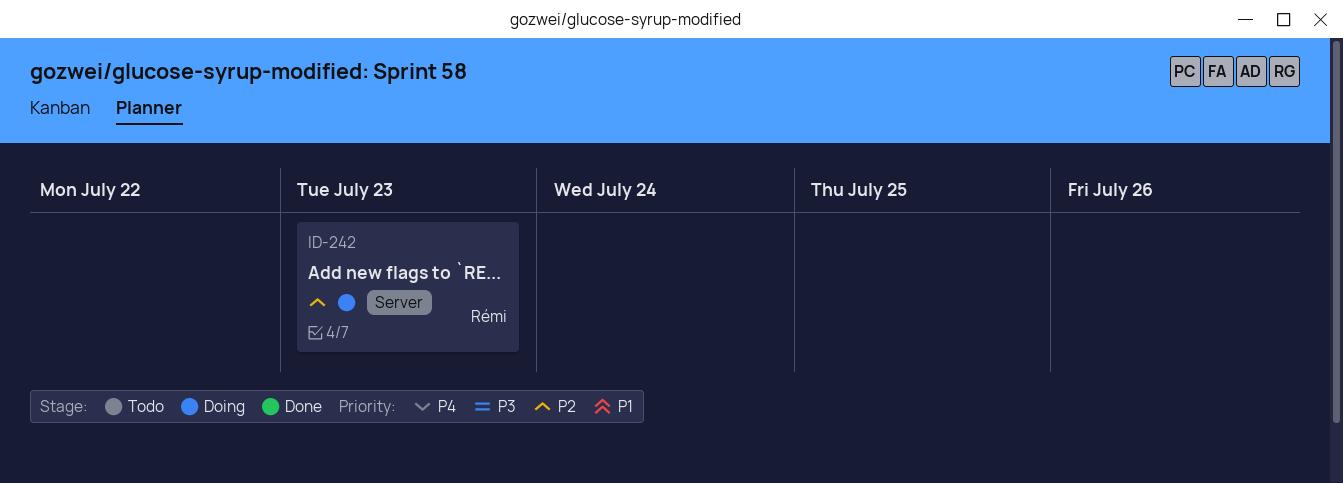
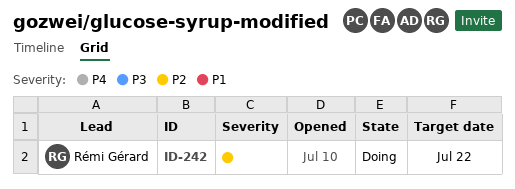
ID-242, due: Jul 23 -> Jul 22

